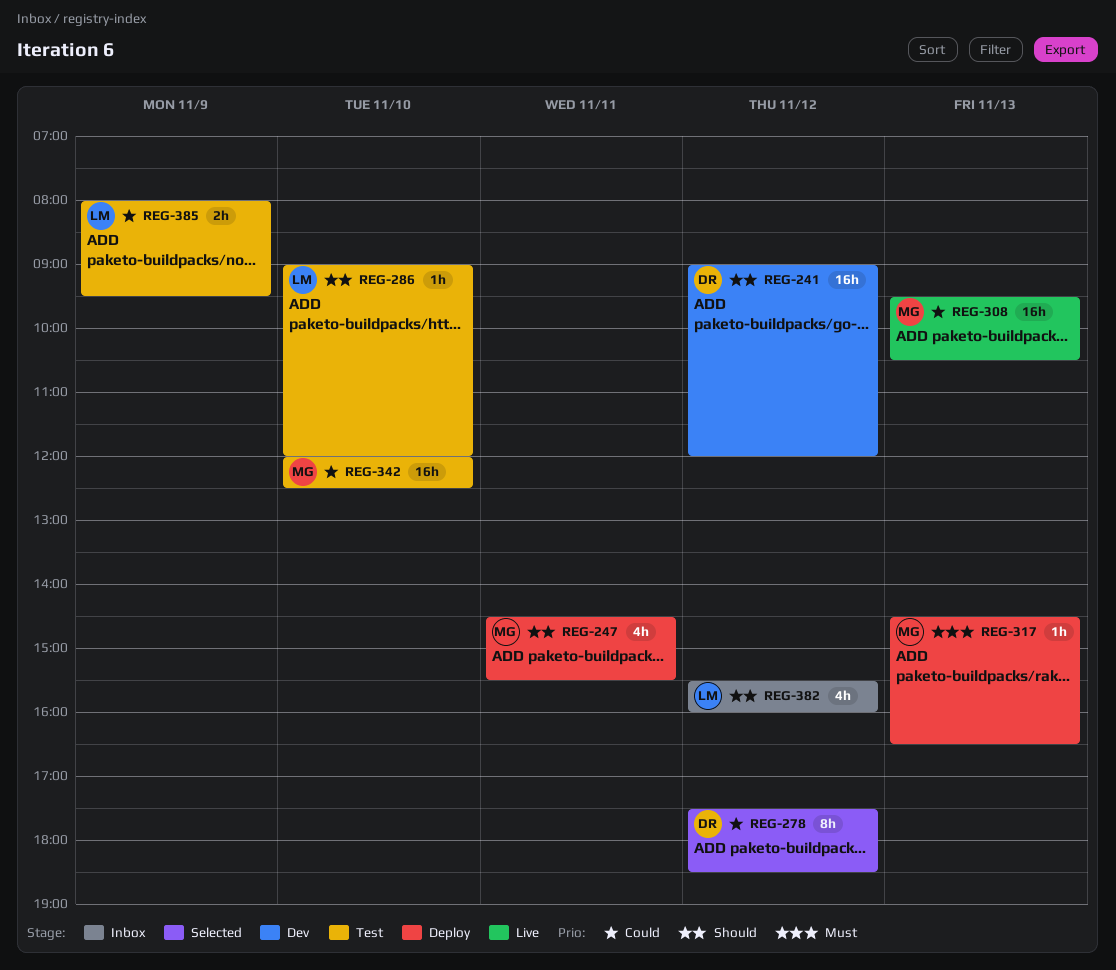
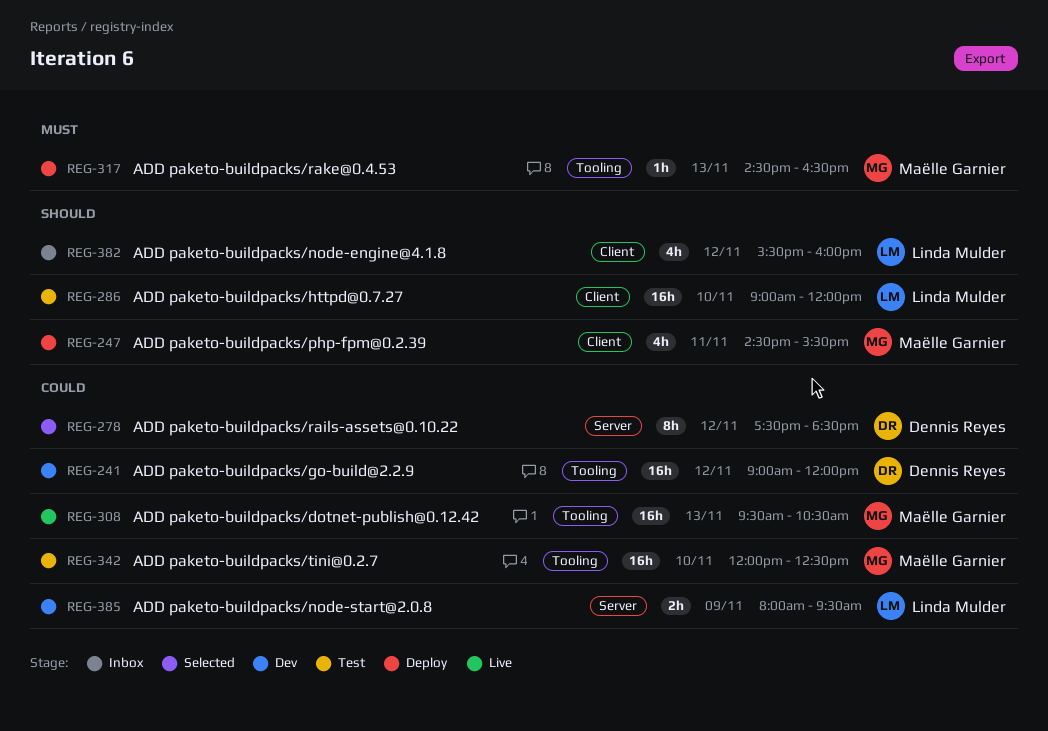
REG-241, priority: Should -> Could
REG-286, estimate: 1h -> 16h
REG-385, status: Test -> Dev

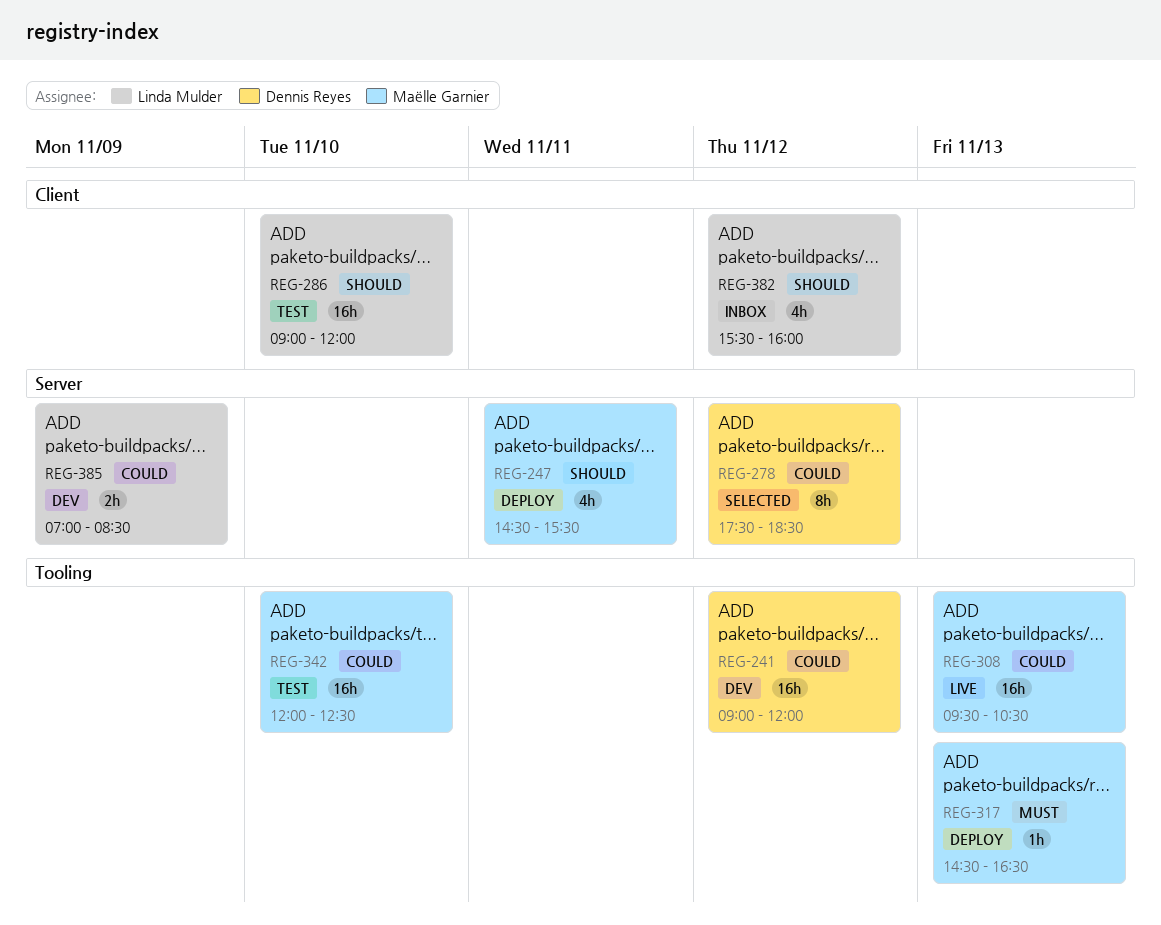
REG-247, label: Client -> Server
REG-385, begins: 08:00 -> 07:00
REG-385, ends: 09:30 -> 08:30

